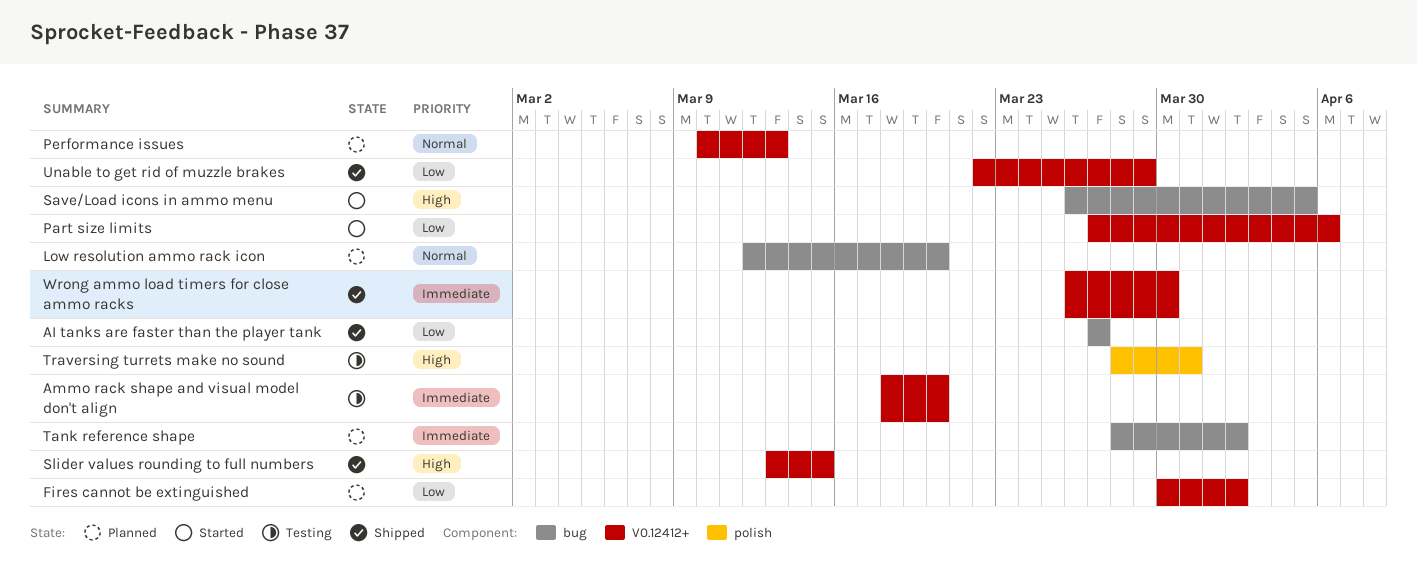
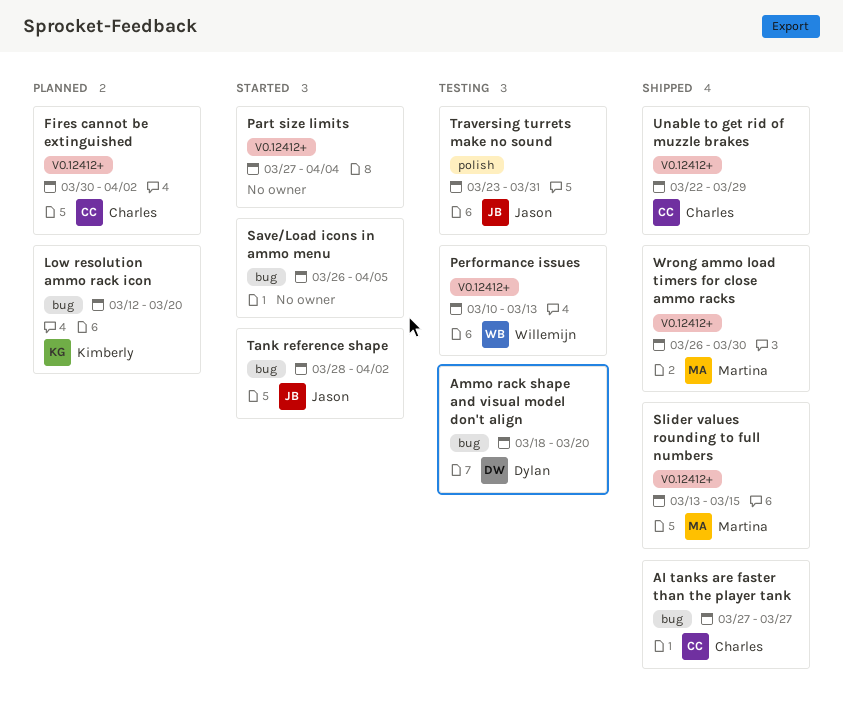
Ammo rack shape and visual model don't align, label: V0.12412+ -> bug
Part size limits, due: Apr 6 -> Apr 4
Performance issues, status: Planned -> Testing
Tank reference shape, status: Planned -> Started
Traversing turrets make no sound, start: Mar 28 -> Mar 23

